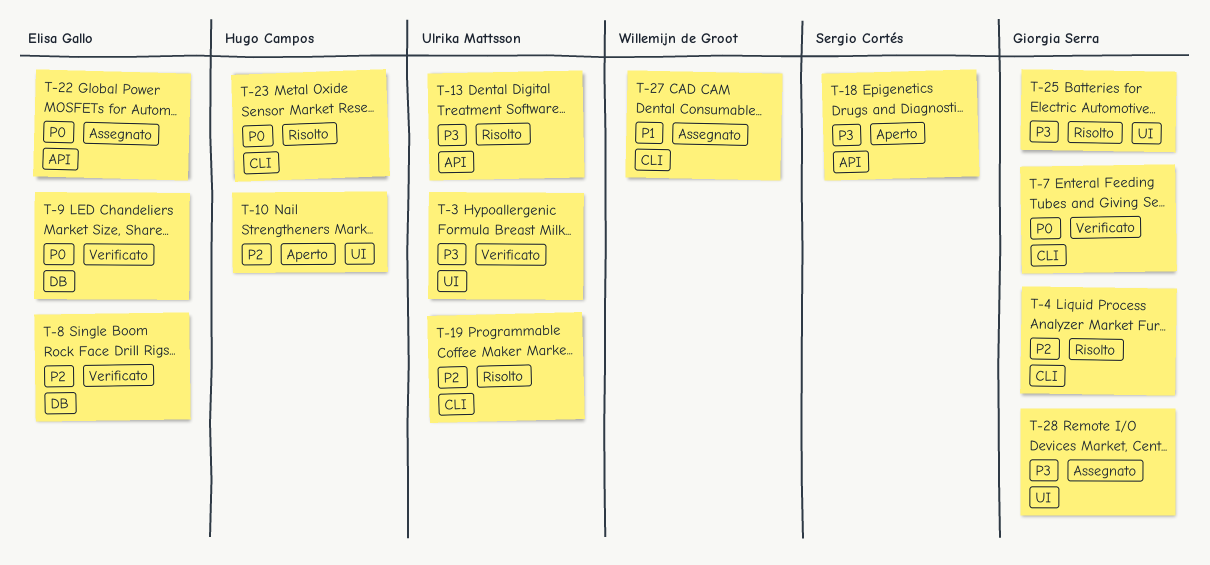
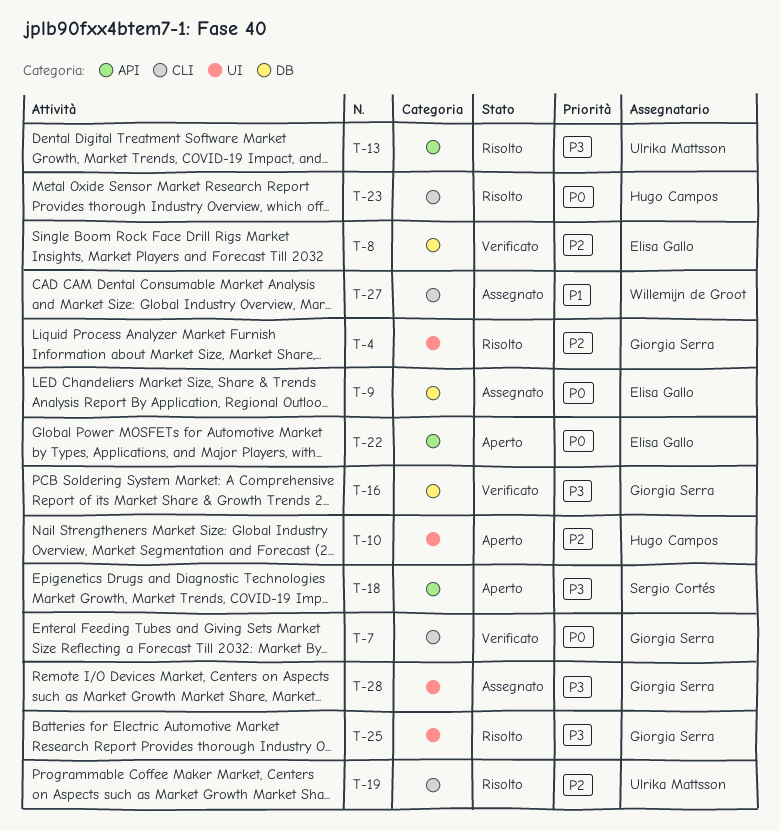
T-3: present -> none
T-4, label: CLI -> UI
T-9, status: Verificato -> Assegnato
T-16: none -> present
T-22, status: Assegnato -> Aperto

